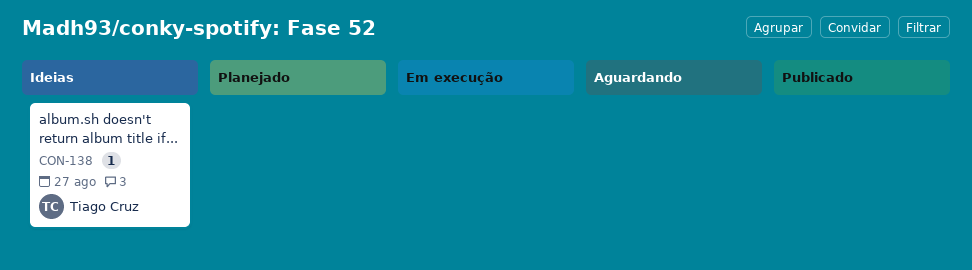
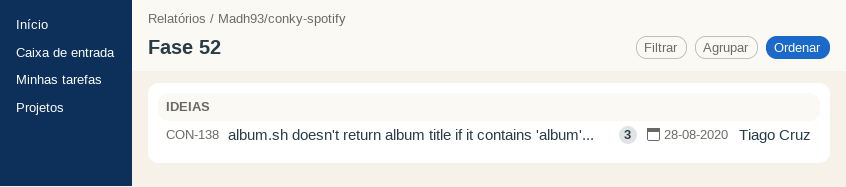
CON-138, estimate: 1 -> 3
CON-138, due: Aug 27 -> Aug 28

